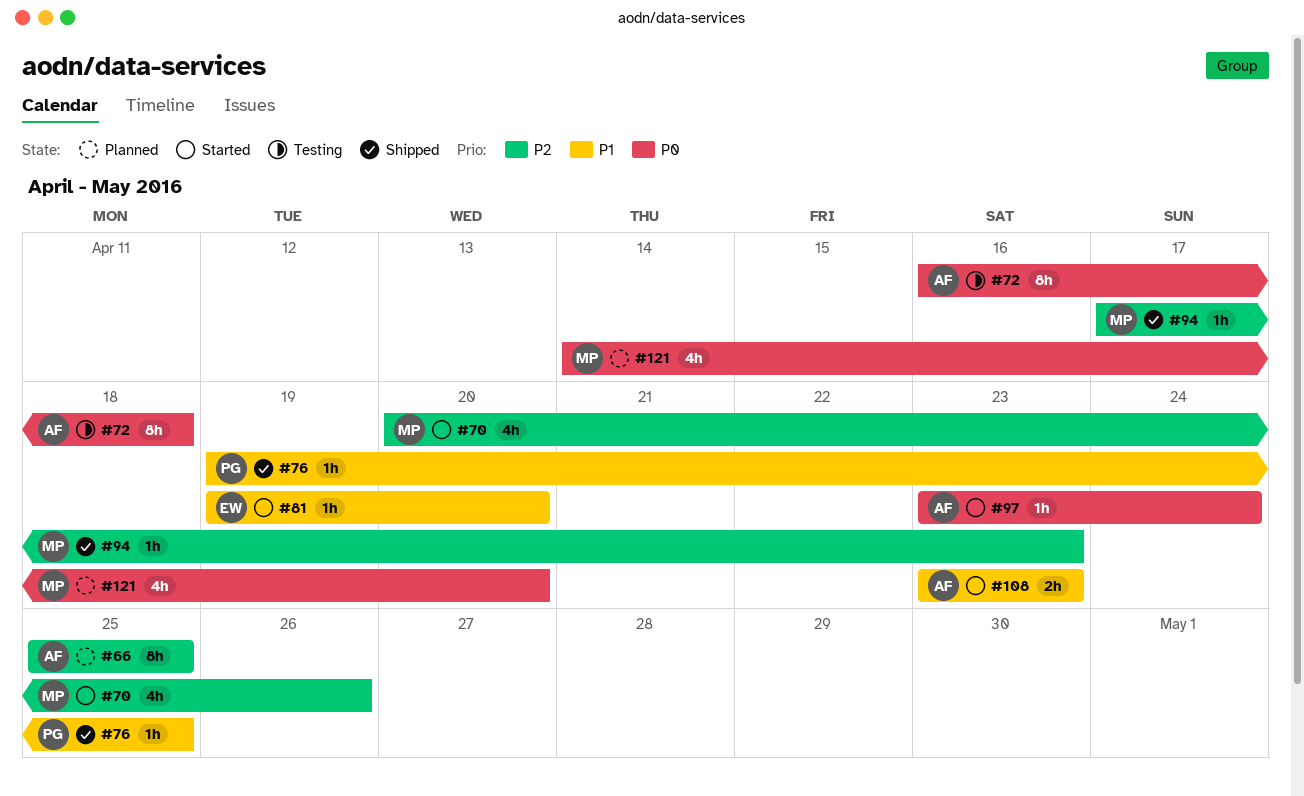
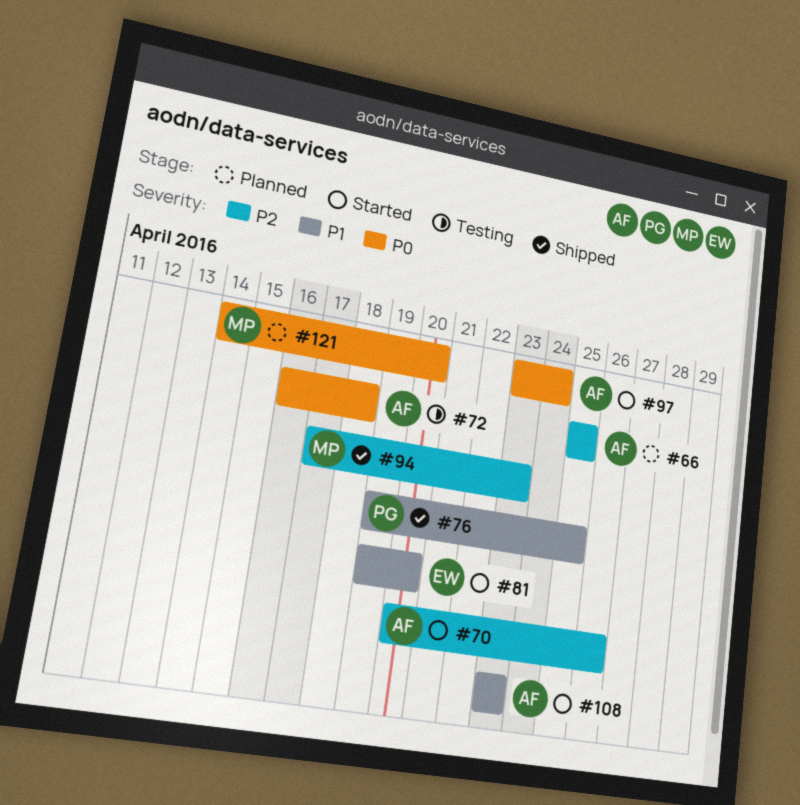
#70, owner: MP -> AF

